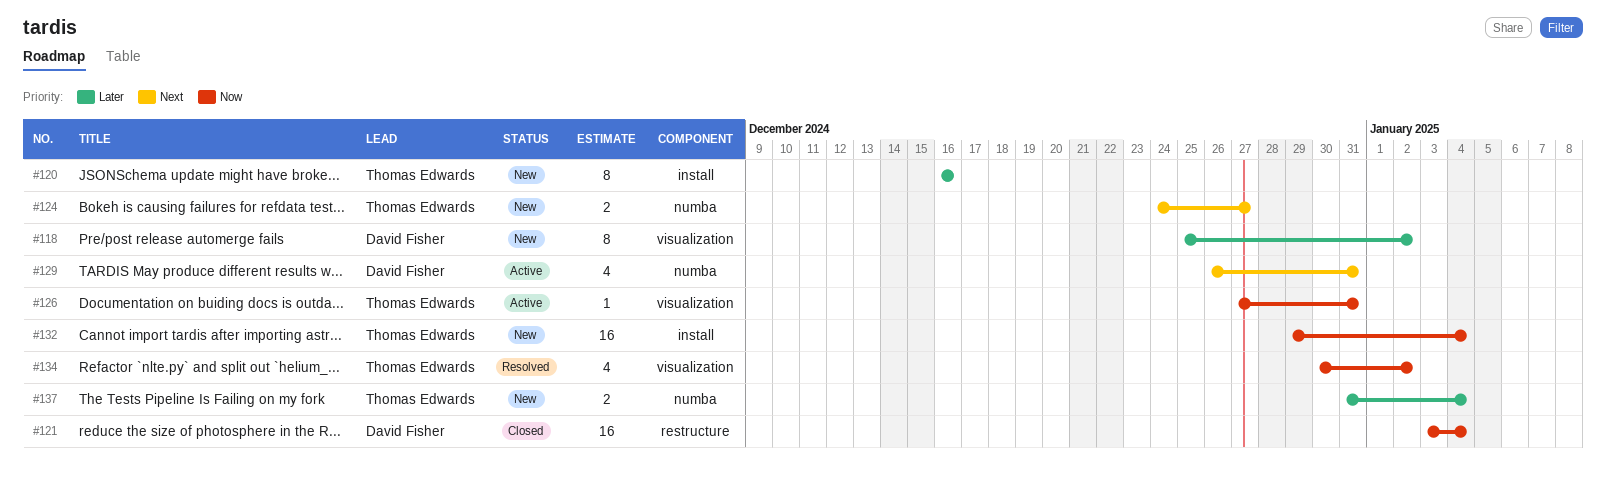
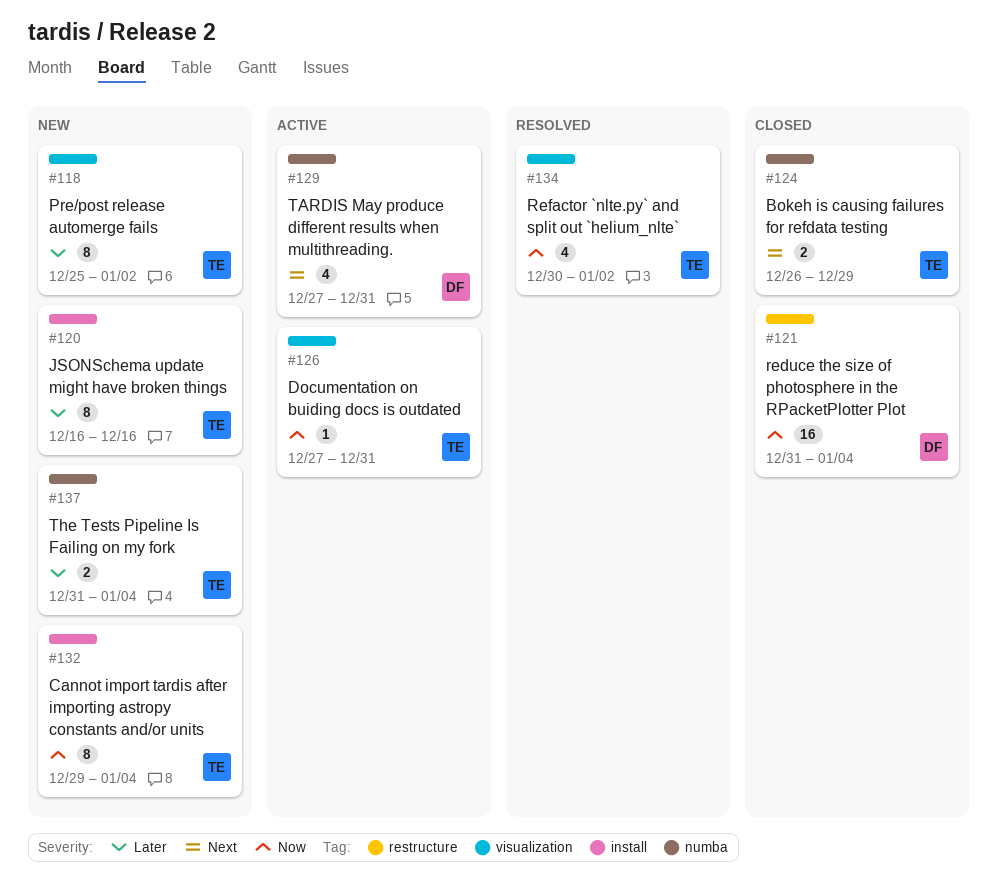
#118, owner: David Fisher -> Thomas Edwards
#121, start: Jan 3 -> Dec 31
#124, status: New -> Closed
#124, start: Dec 24 -> Dec 26
#124, due: Dec 27 -> Dec 29
#129, start: Dec 26 -> Dec 27
#132, estimate: 16 -> 8

